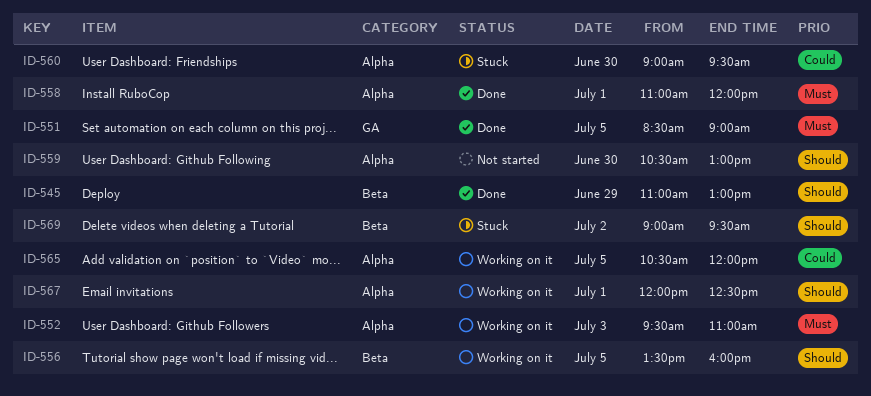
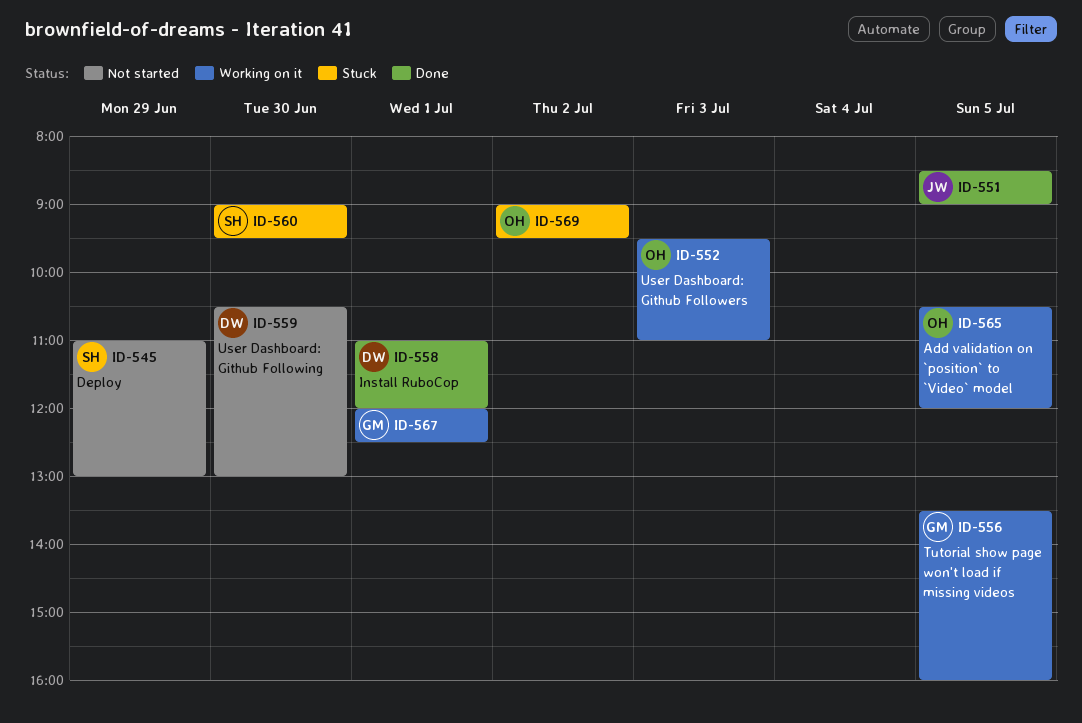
ID-545, status: Done -> Not started

